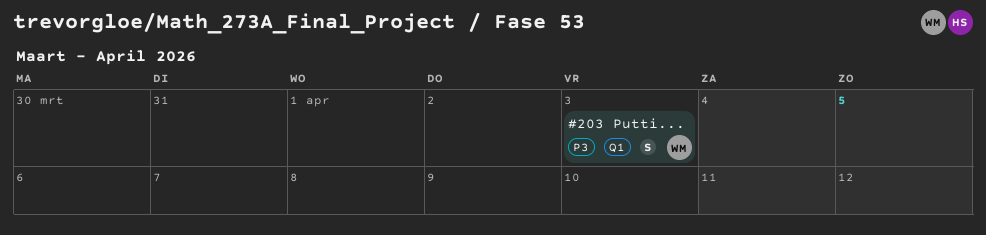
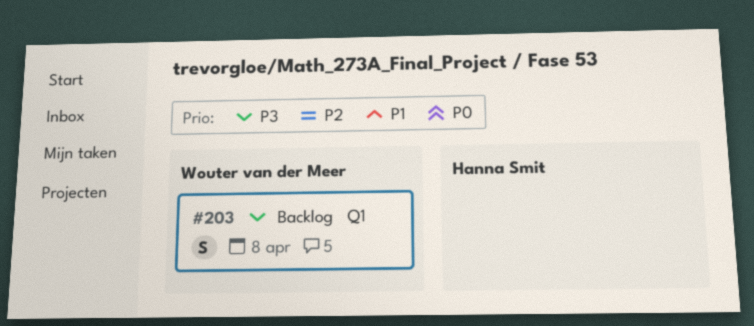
#203, due: Apr 3 -> Apr 8

